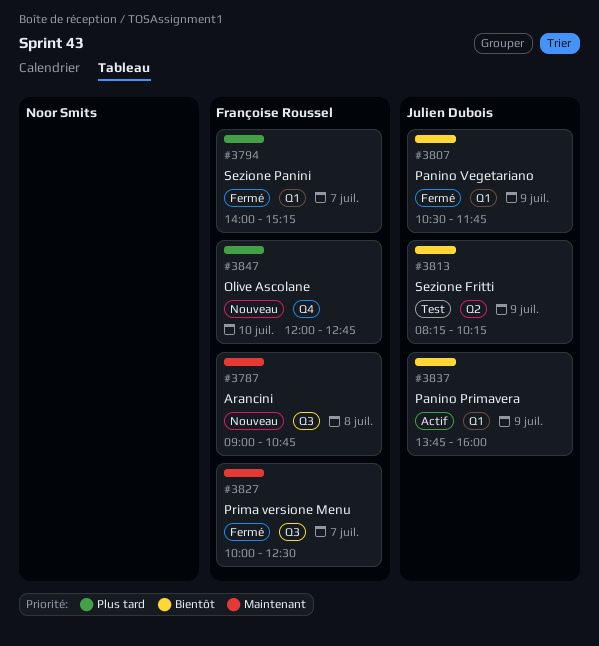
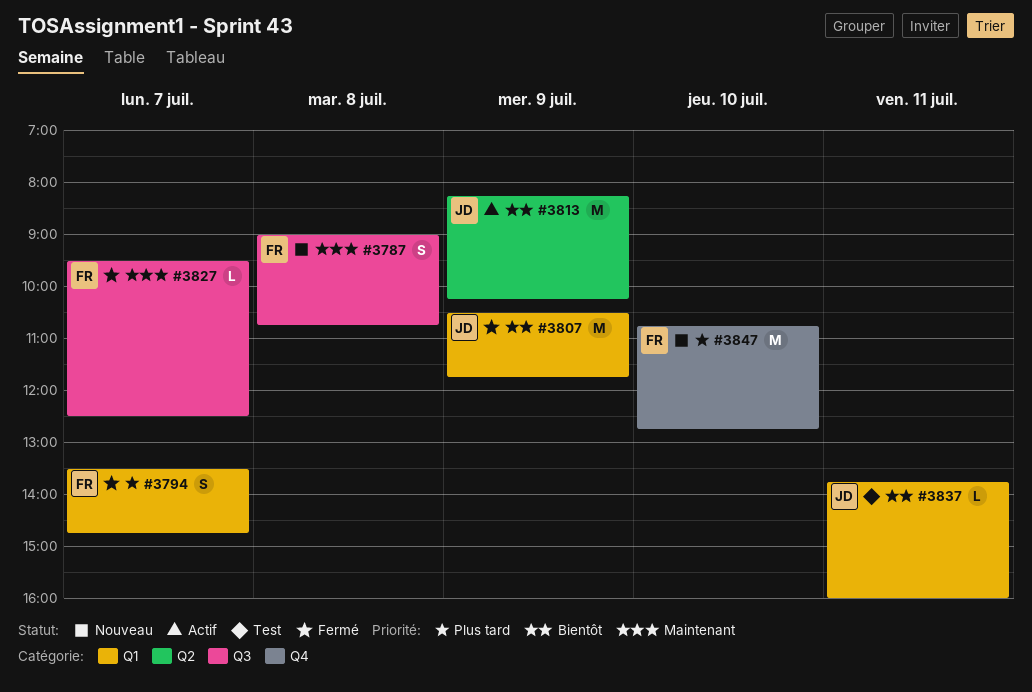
#3794, begins: 14:00 -> 13:30
#3794, ends: 15:15 -> 14:45
#3813, status: Test -> Actif
#3827, begins: 10:00 -> 09:30
#3837, status: Actif -> Test
#3837, day: Jul 9 -> Jul 11
#3847, begins: 12:00 -> 10:45

